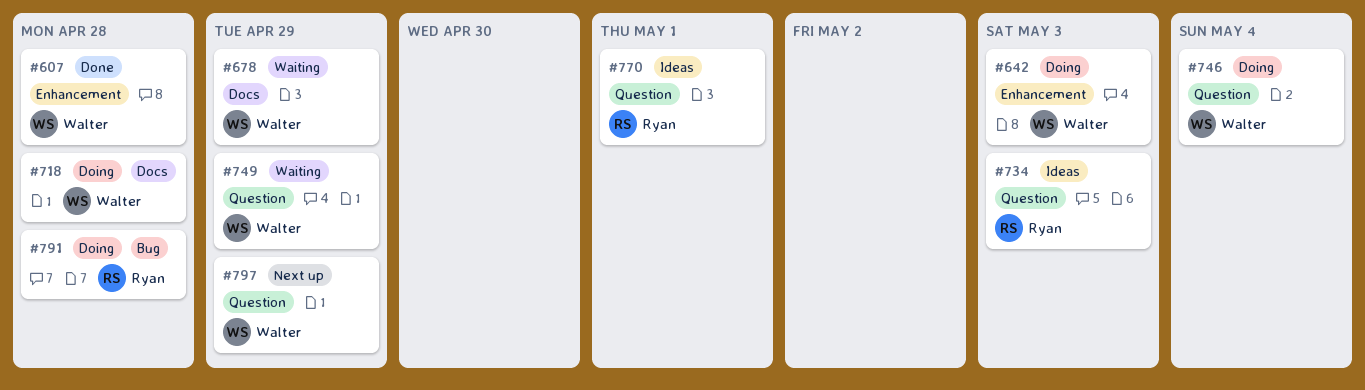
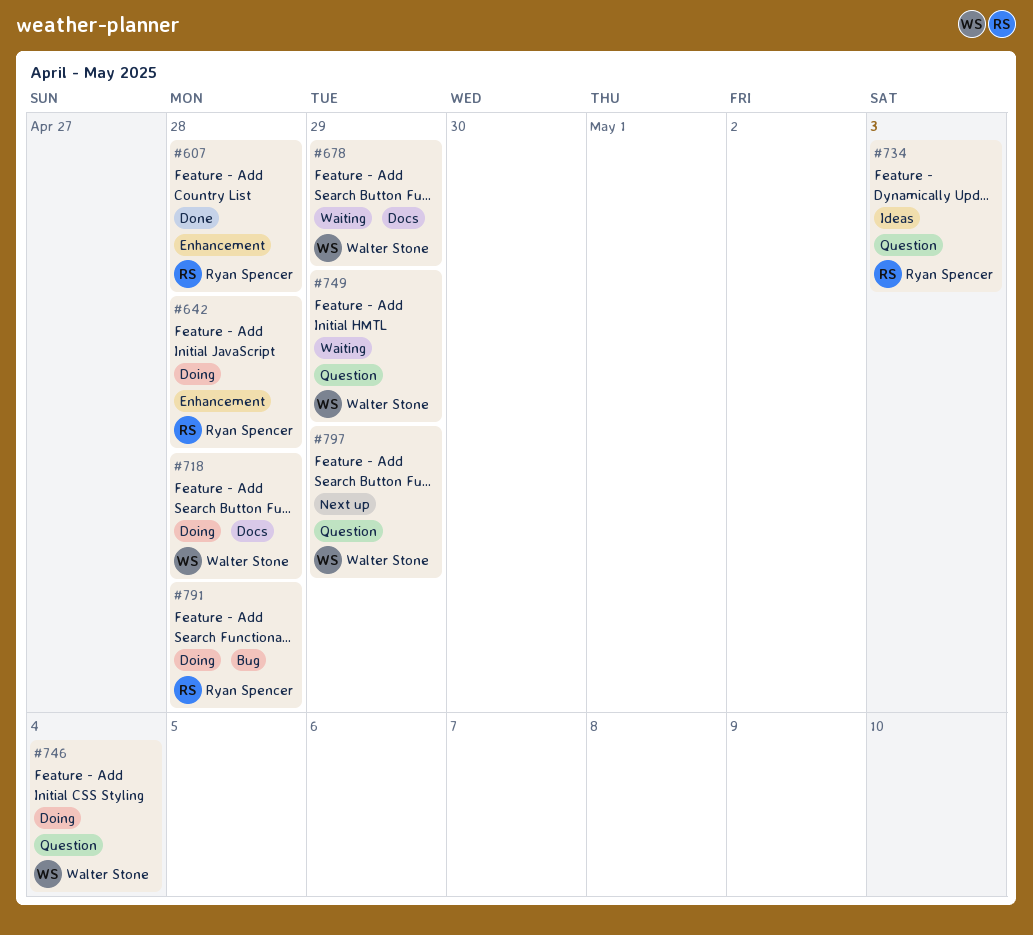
#607, owner: Walter Stone -> Ryan Spencer
#642, owner: Walter Stone -> Ryan Spencer
#642, due: May 3 -> Apr 28
#770: present -> none

